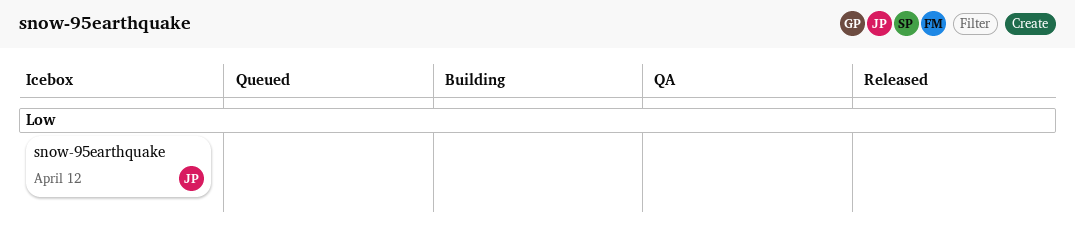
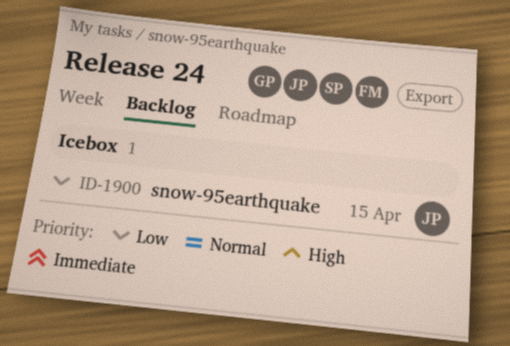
snow-95earthquake, due: Apr 12 -> Apr 15

